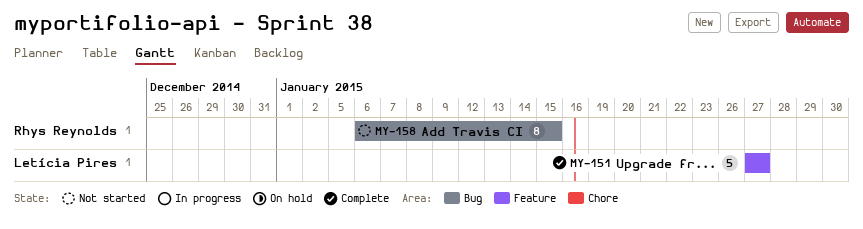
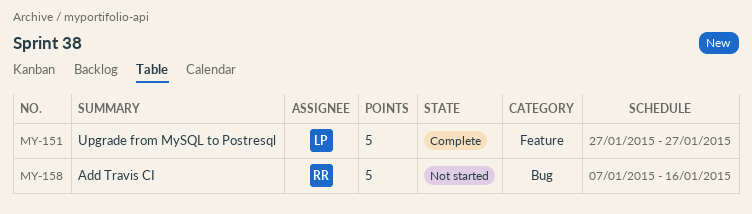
MY-158, estimate: 8 -> 5
MY-158, start: Jan 6 -> Jan 7
MY-158, due: Jan 15 -> Jan 16

